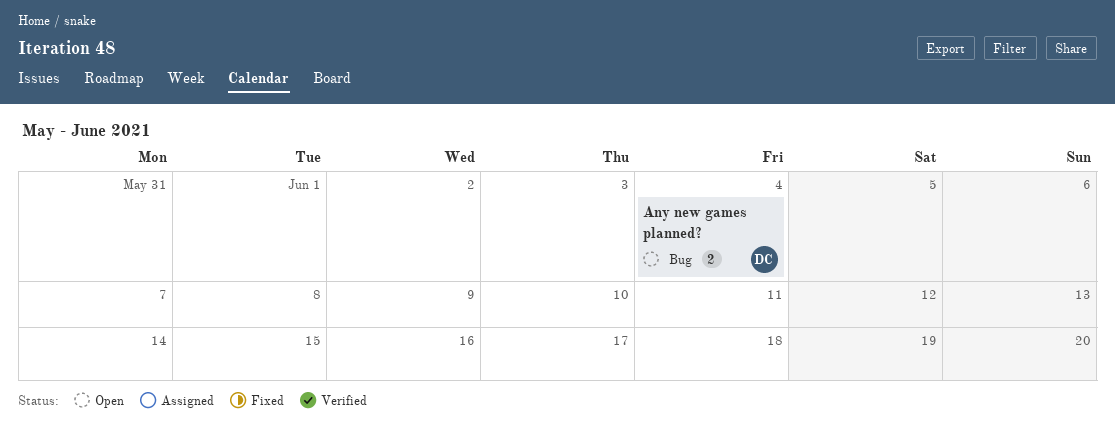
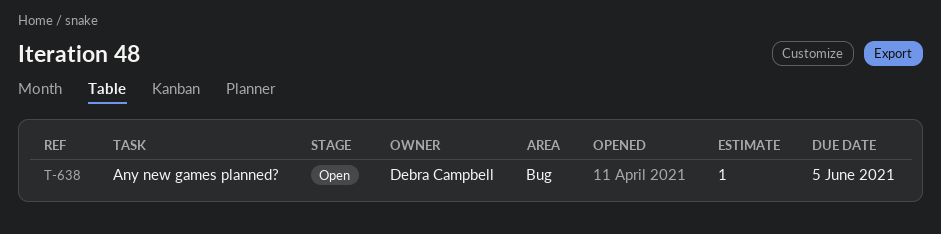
Any new games planned?, estimate: 2 -> 1
Any new games planned?, due: Jun 4 -> Jun 5

